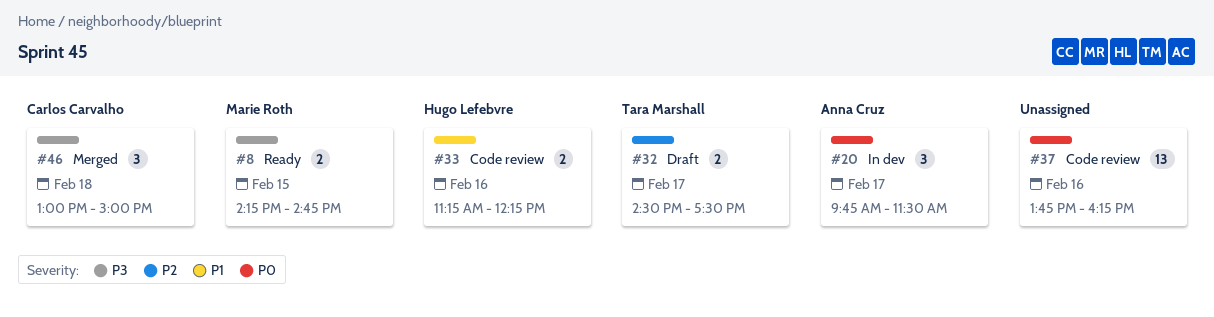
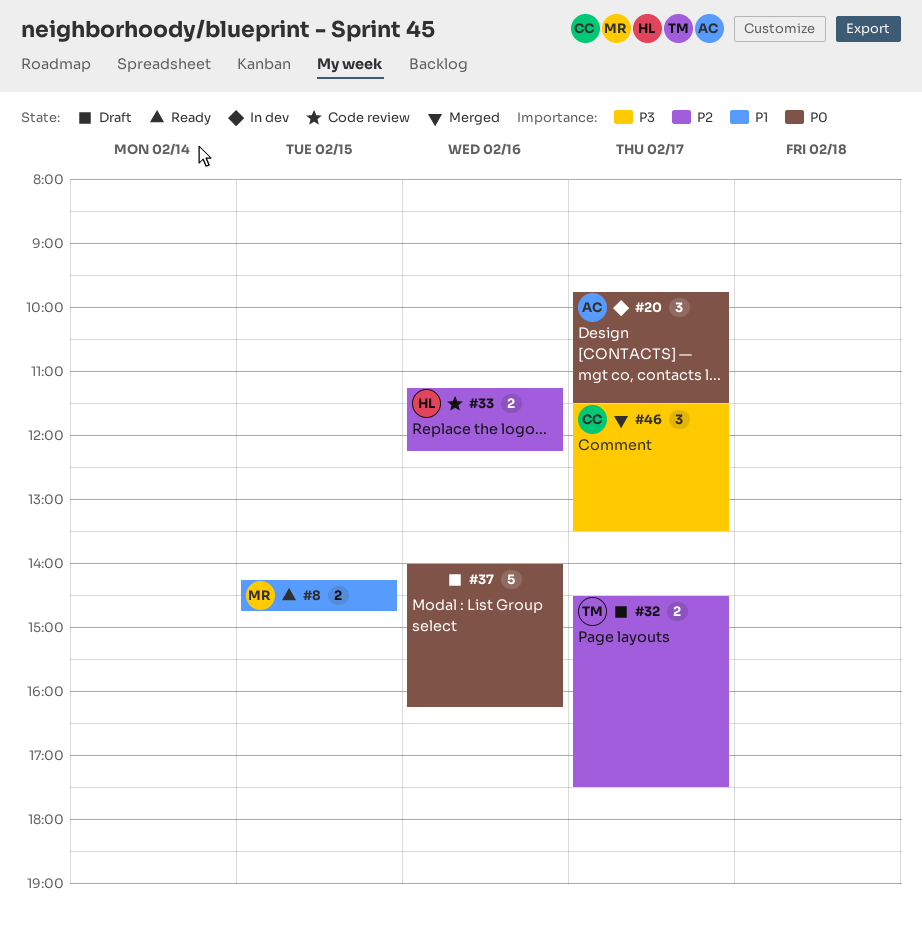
#8, priority: P3 -> P1
#33, priority: P1 -> P2
#37, status: Code review -> Draft
#37, estimate: 13 -> 5
#37, begins: 13:45 -> 14:00
#46, day: Feb 18 -> Feb 17
#46, begins: 13:00 -> 11:30
#46, ends: 15:00 -> 13:30

